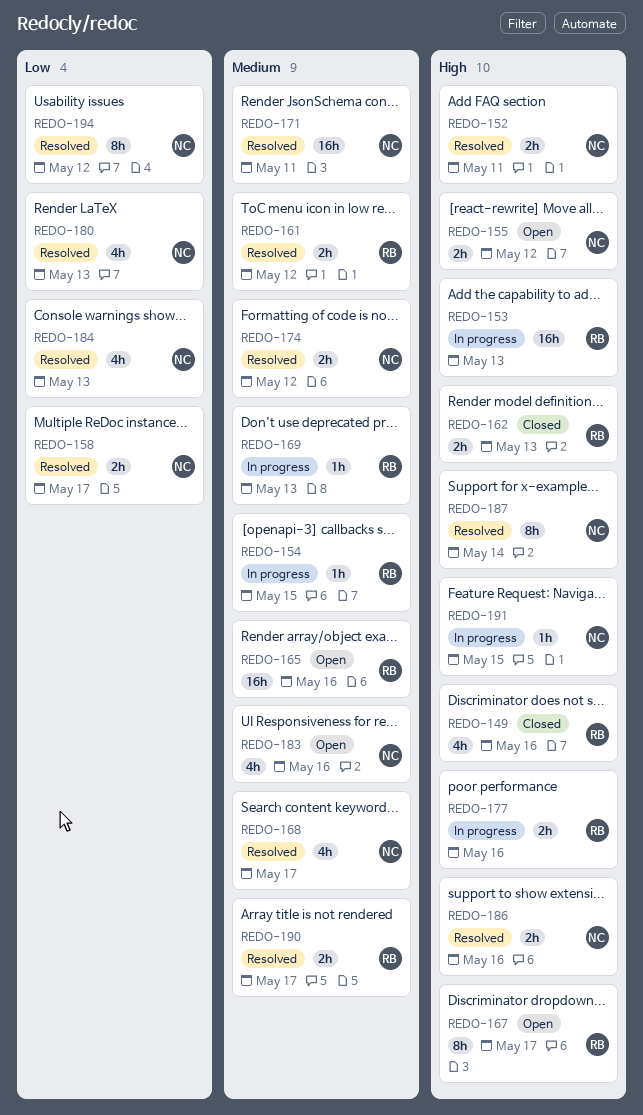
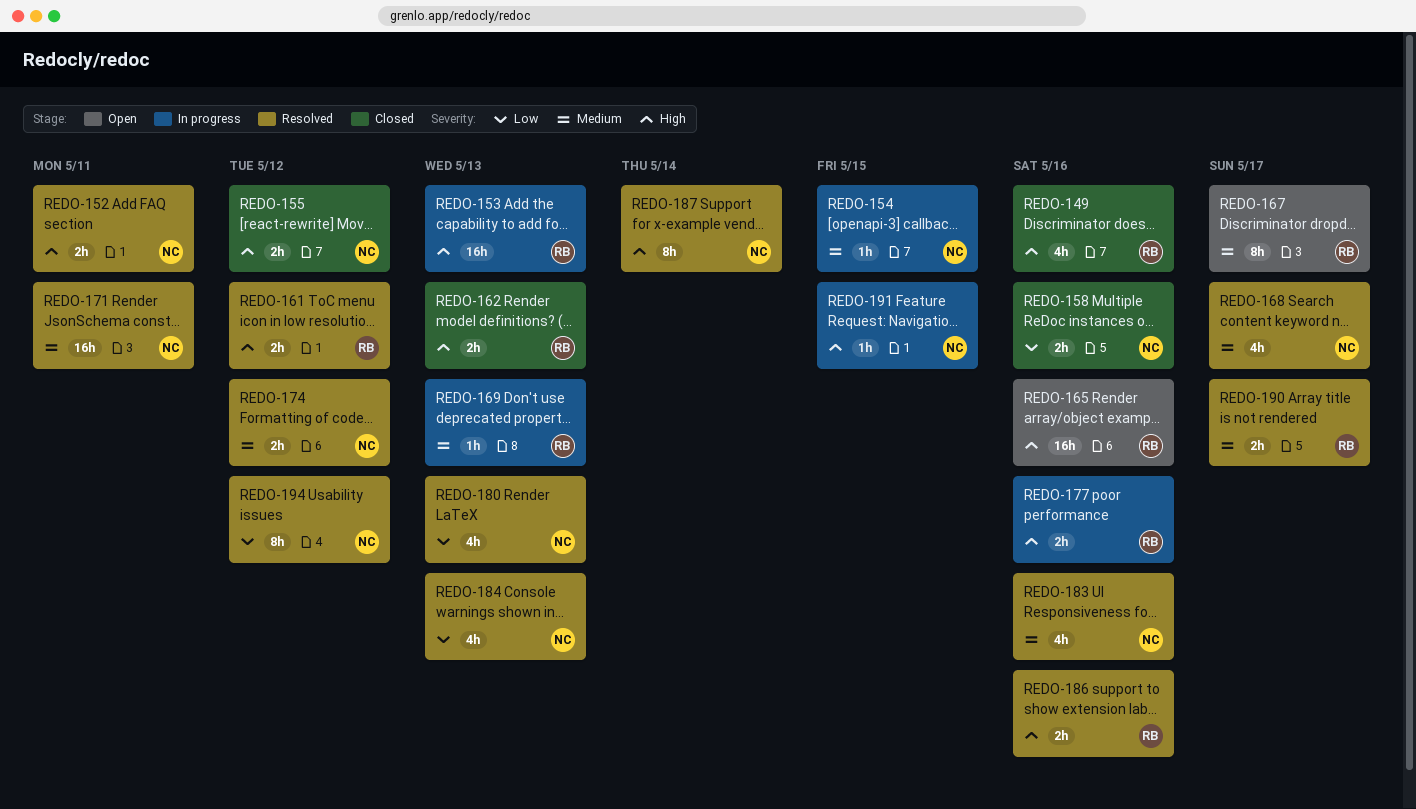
REDO-154, owner: RB -> NC
REDO-155, status: Open -> Closed
REDO-158, status: Resolved -> Closed
REDO-158, due: May 17 -> May 16
REDO-161, priority: Medium -> High
REDO-165, priority: Medium -> High
REDO-167, priority: High -> Medium
REDO-183, status: Open -> Resolved
REDO-186, owner: NC -> RB

